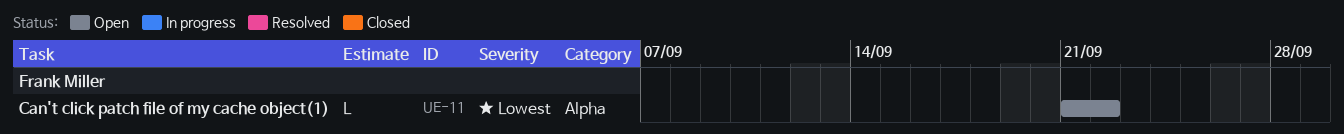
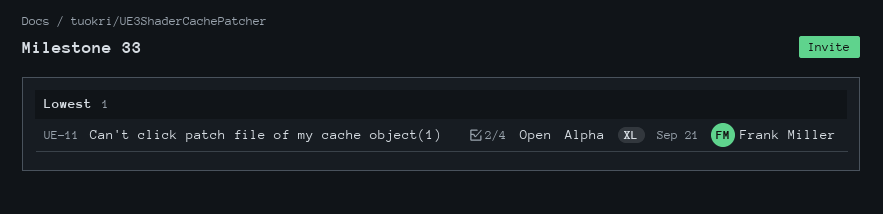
UE-11, estimate: L -> XL
UE-11, due: Sep 22 -> Sep 21

